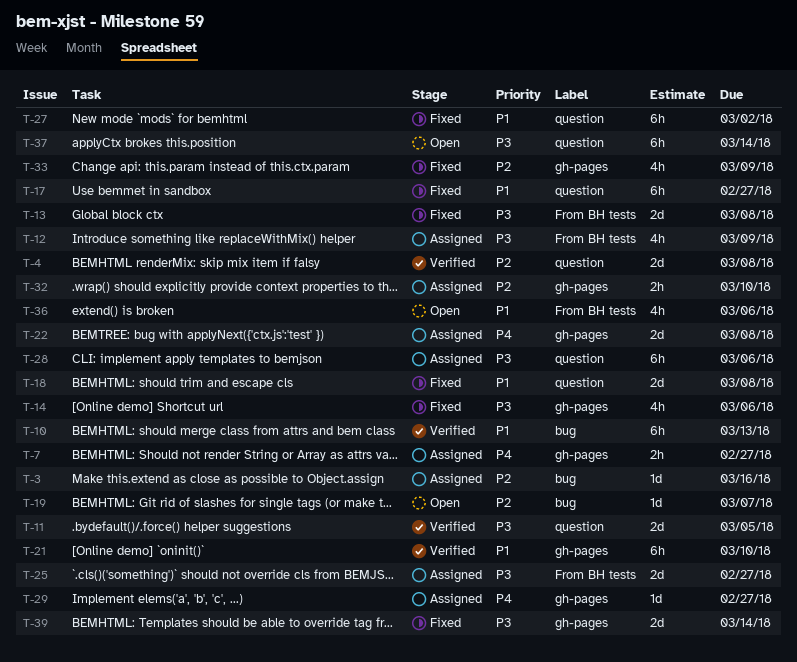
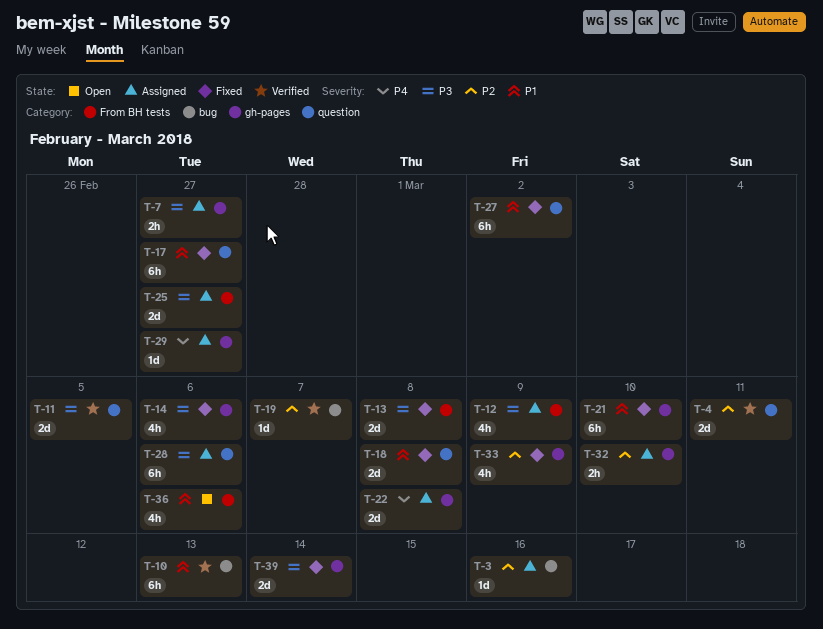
T-4, due: Mar 8 -> Mar 11
T-7, priority: P4 -> P3
T-19, status: Open -> Verified
T-21, status: Verified -> Fixed
T-37: present -> none

